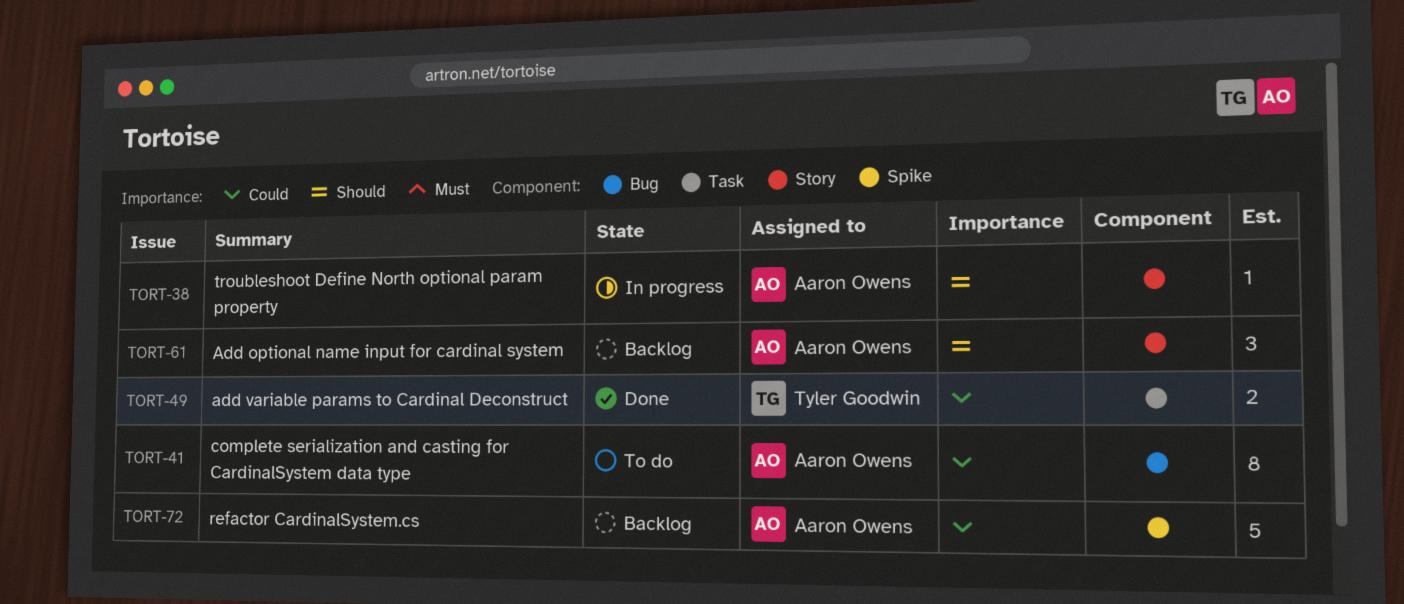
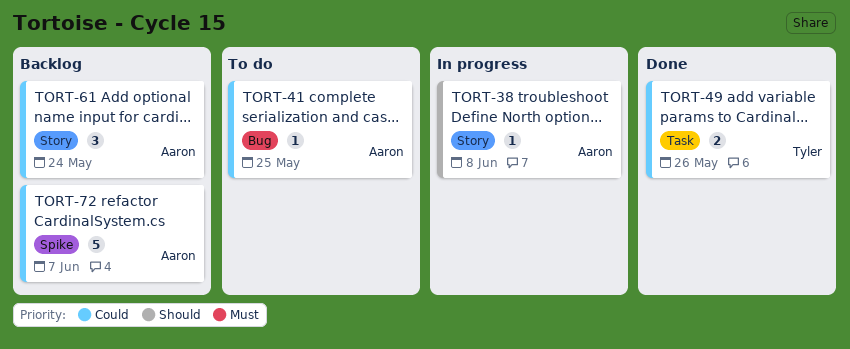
TORT-41, estimate: 8 -> 1
TORT-61, priority: Should -> Could

